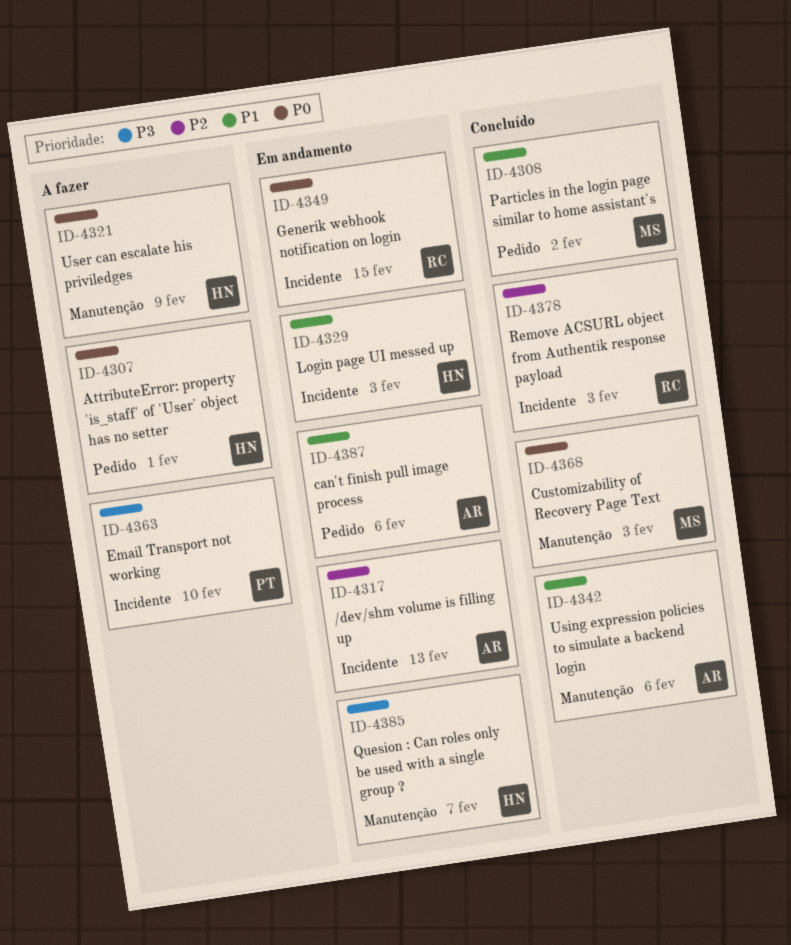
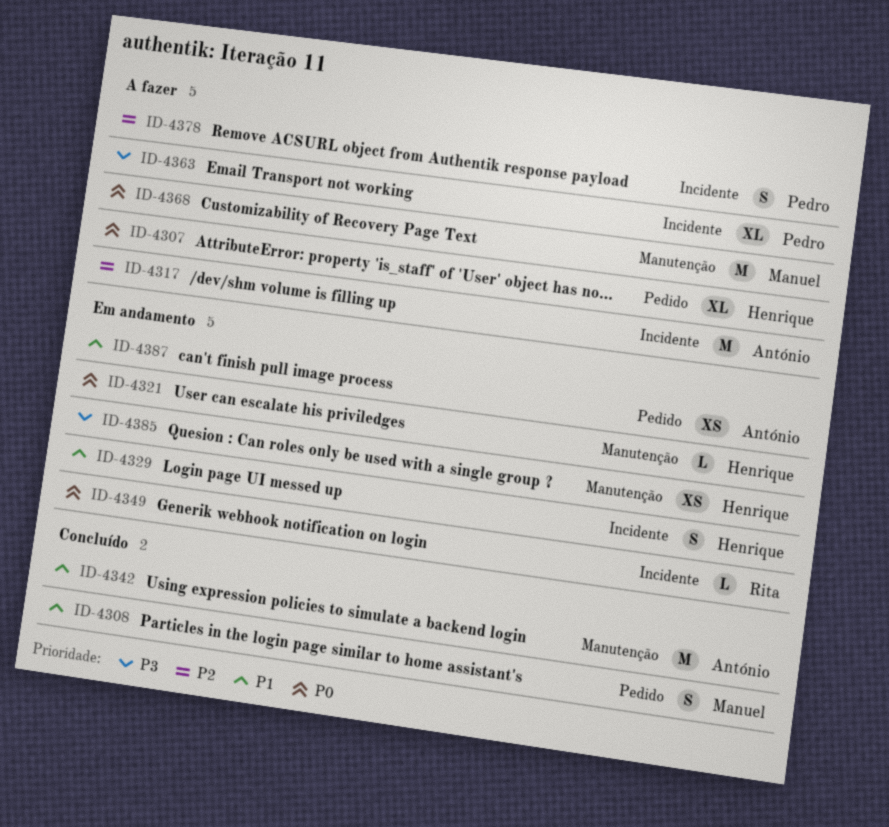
ID-4317, status: Em andamento -> A fazer
ID-4321, status: A fazer -> Em andamento
ID-4368, status: Concluído -> A fazer
ID-4378, status: Concluído -> A fazer
ID-4378, owner: Rita -> Pedro

